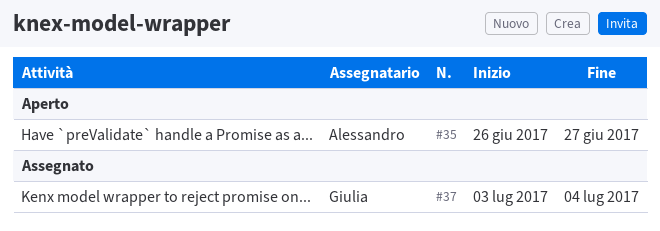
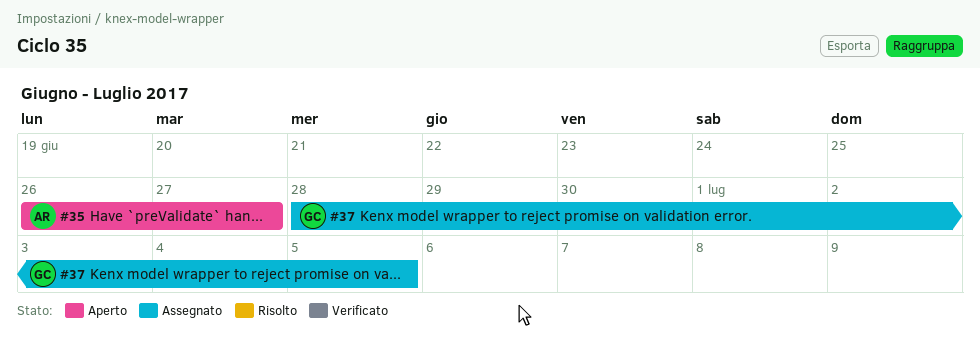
#37, start: Jul 3 -> Jun 28
#37, due: Jul 4 -> Jul 5

